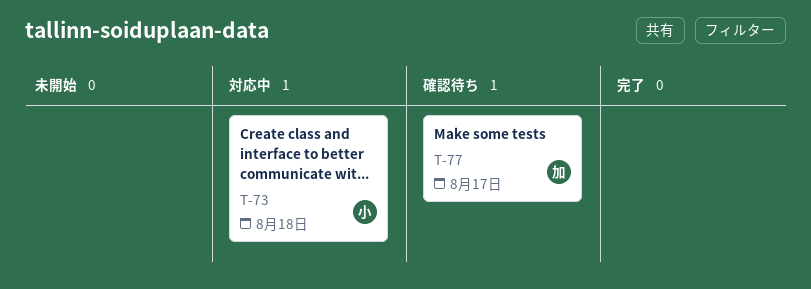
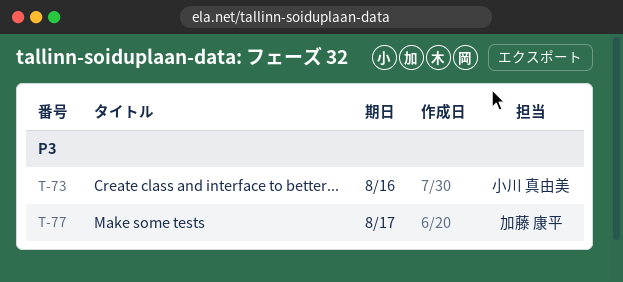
T-73, due: Aug 18 -> Aug 16

